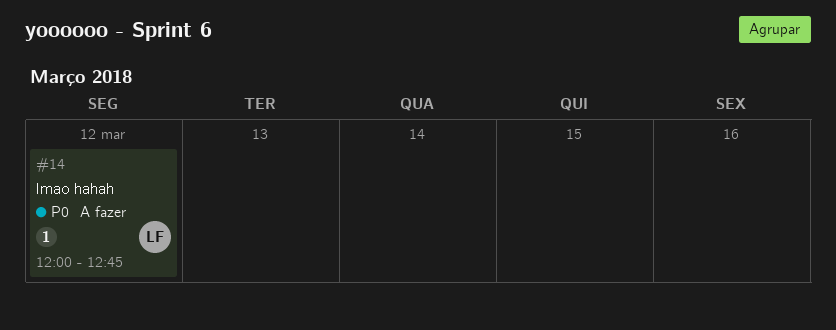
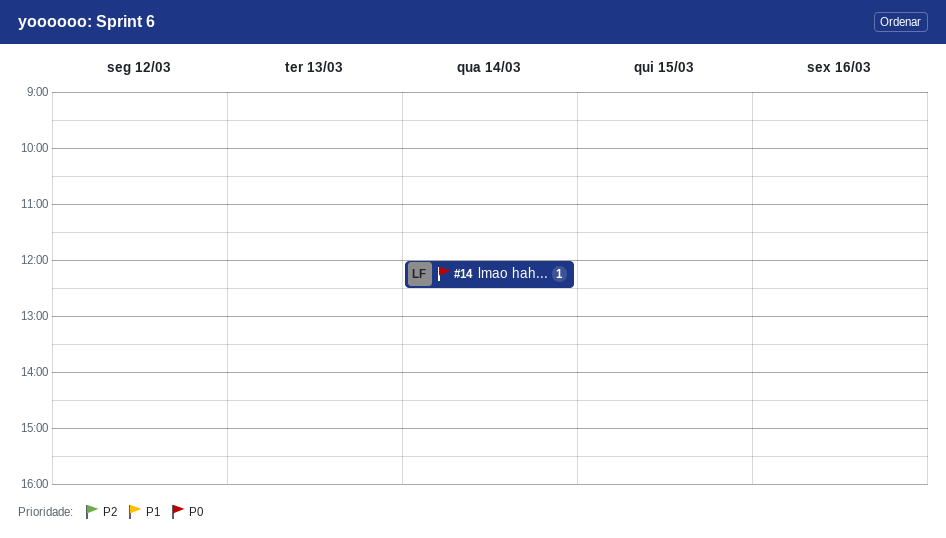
#14, day: Mar 12 -> Mar 14
#14, ends: 12:45 -> 12:30

